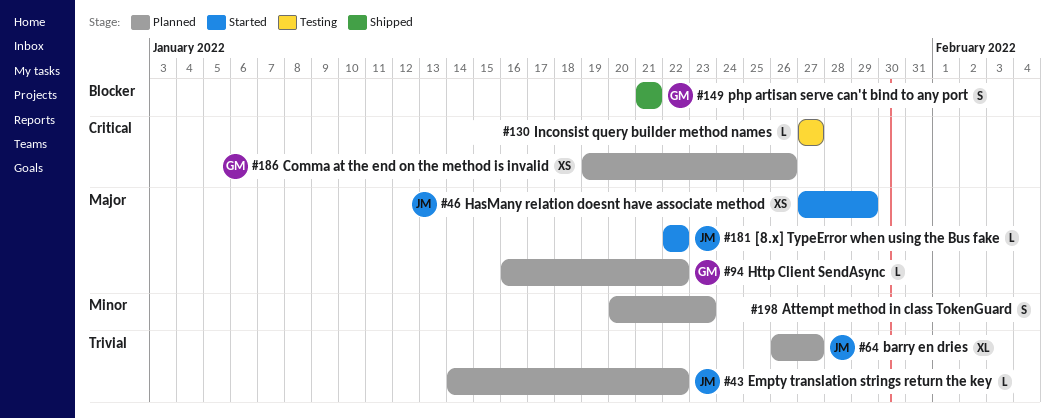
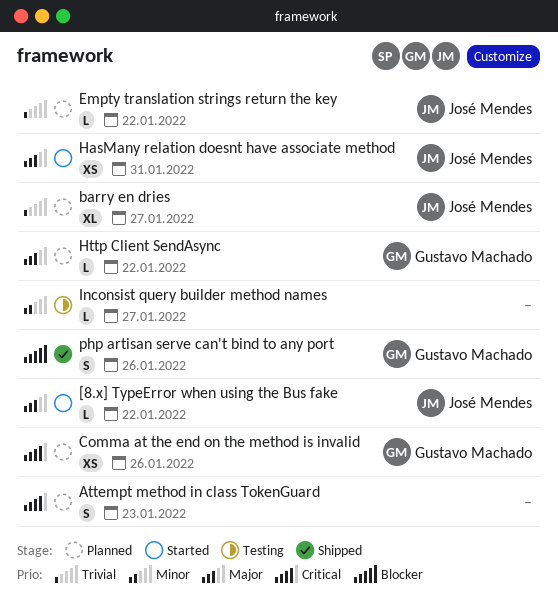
Attempt method in class TokenGuard, priority: Minor -> Critical
HasMany relation doesnt have associate method, due: Jan 29 -> Jan 31
Inconsist query builder method names, priority: Critical -> Minor
php artisan serve can't bind to any port, due: Jan 21 -> Jan 26

